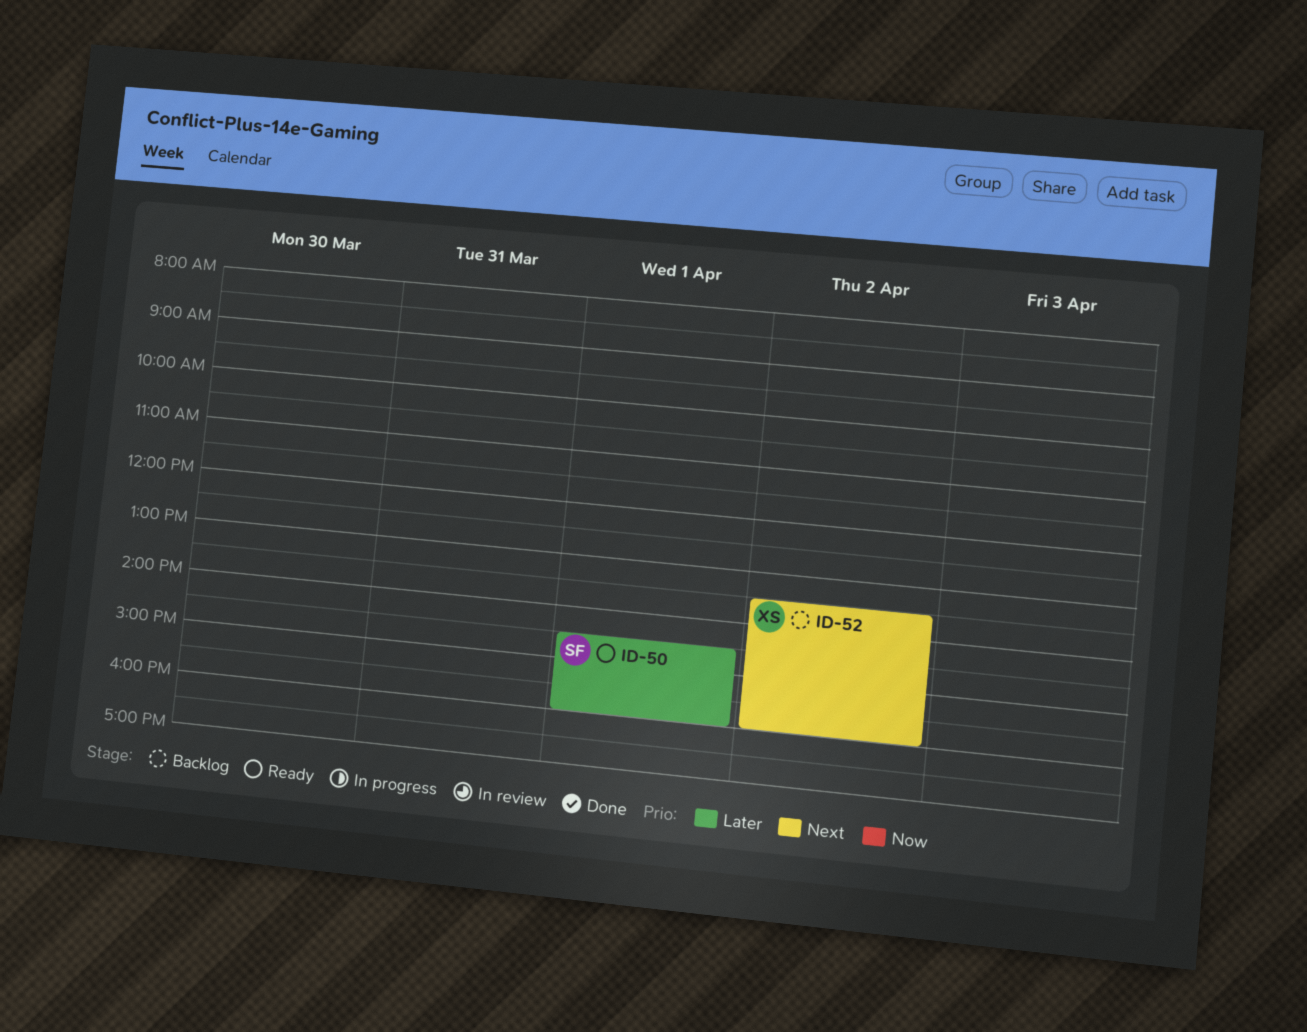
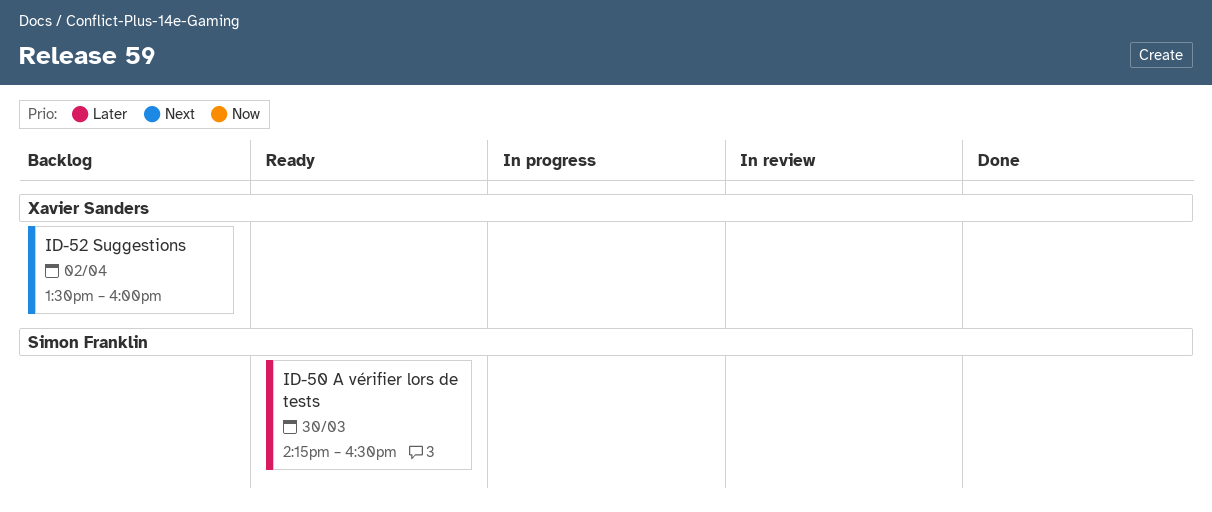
ID-50, day: Apr 1 -> Mar 30
ID-50, begins: 14:30 -> 14:15
ID-50, ends: 16:00 -> 16:30

